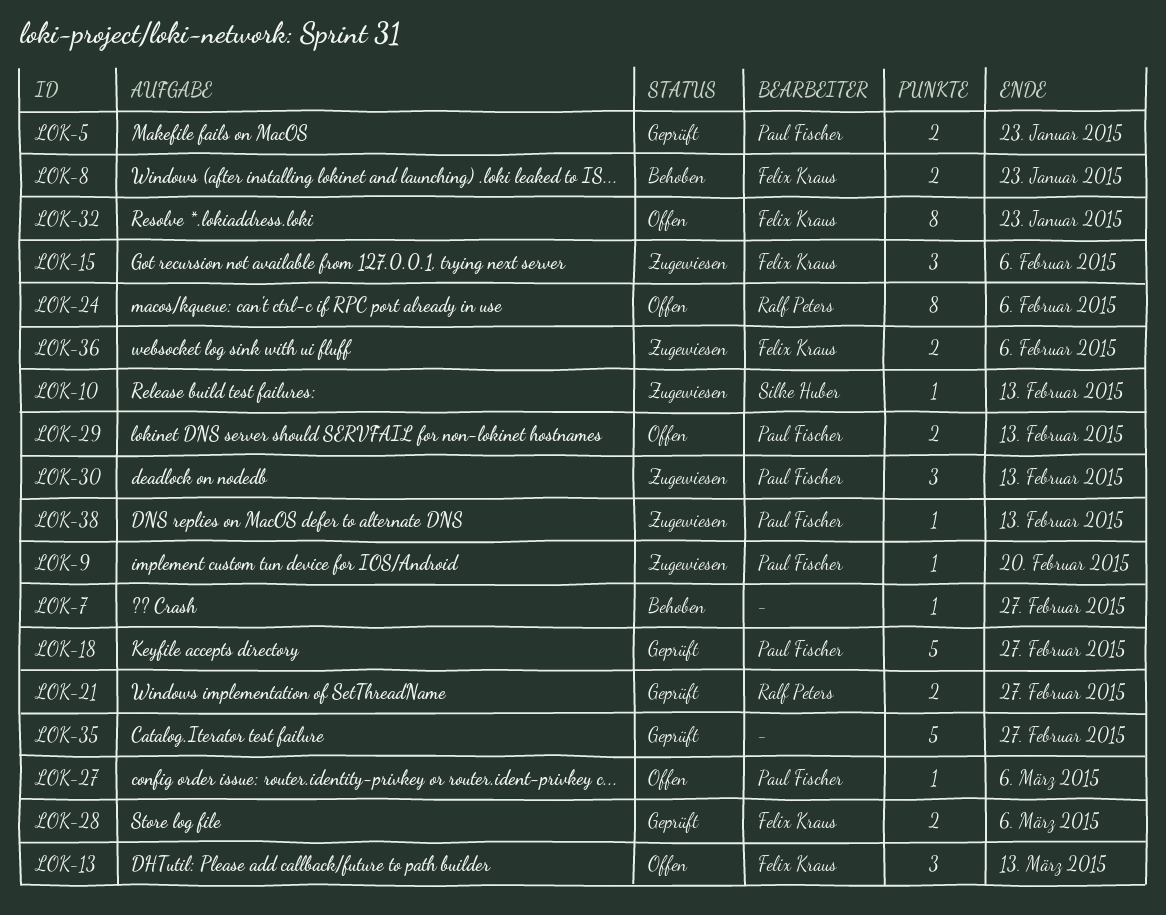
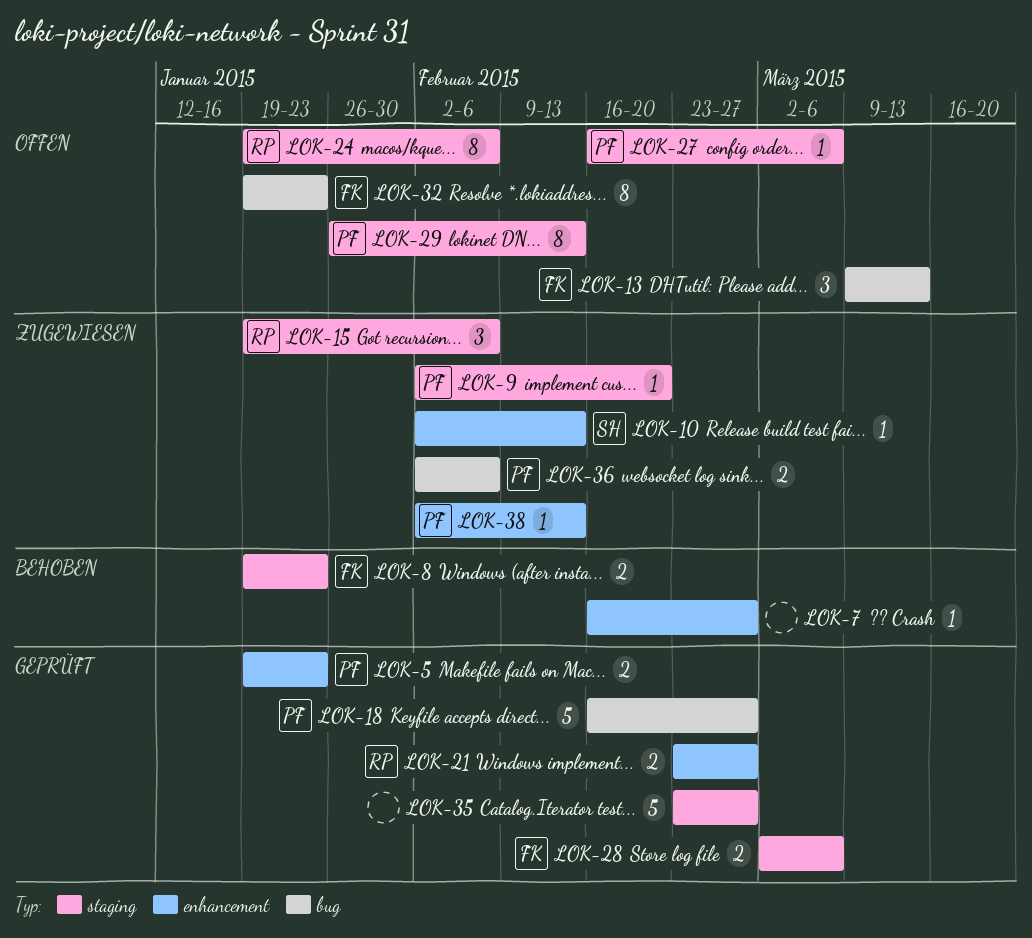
LOK-15, owner: Felix Kraus -> Ralf Peters
LOK-29, estimate: 2 -> 8
LOK-30: present -> none
LOK-36, owner: Felix Kraus -> Paul Fischer

